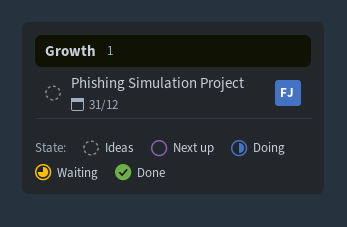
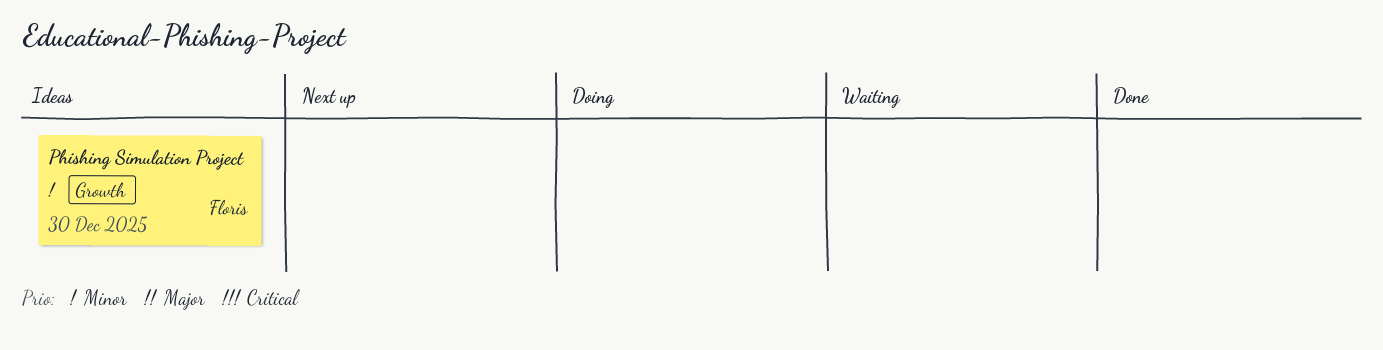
Phishing Simulation Project, due: Dec 31 -> Dec 30

